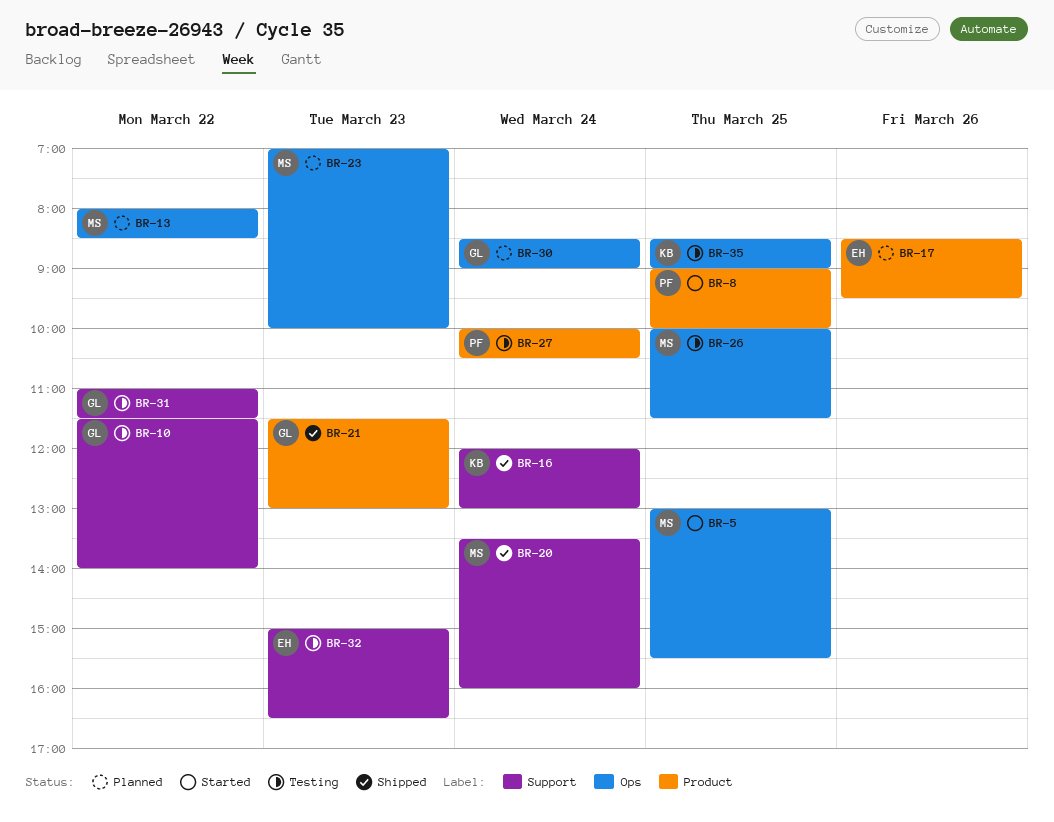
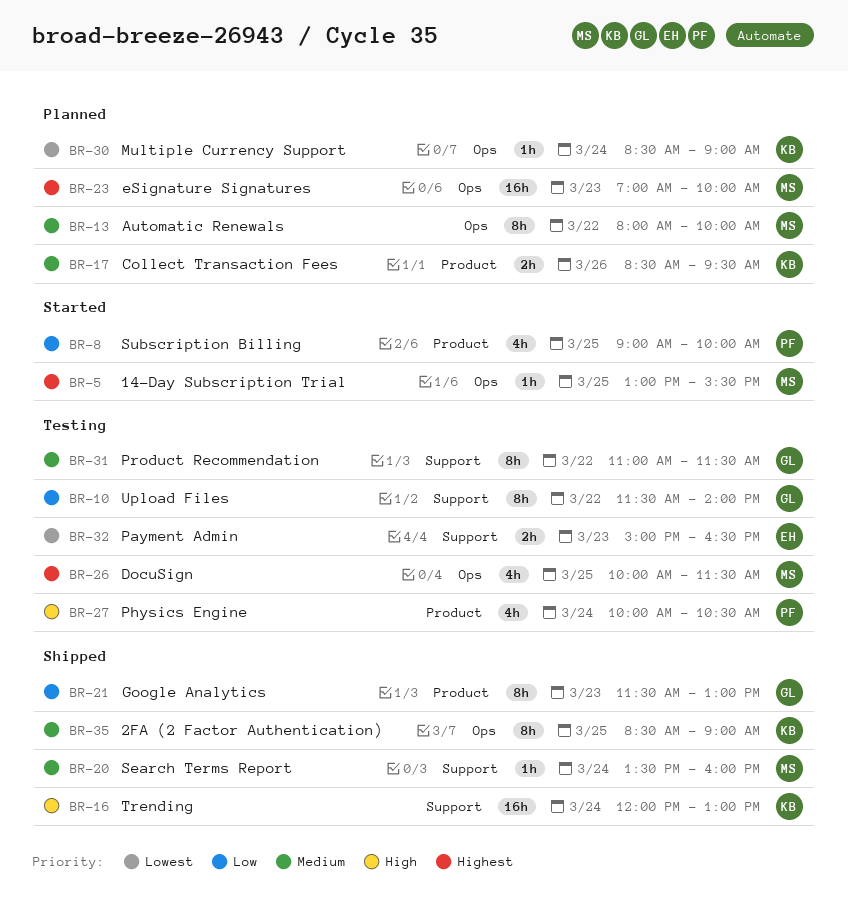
BR-13, ends: 08:30 -> 10:00
BR-17, owner: EH -> KB
BR-30, owner: GL -> KB
BR-35, status: Testing -> Shipped

